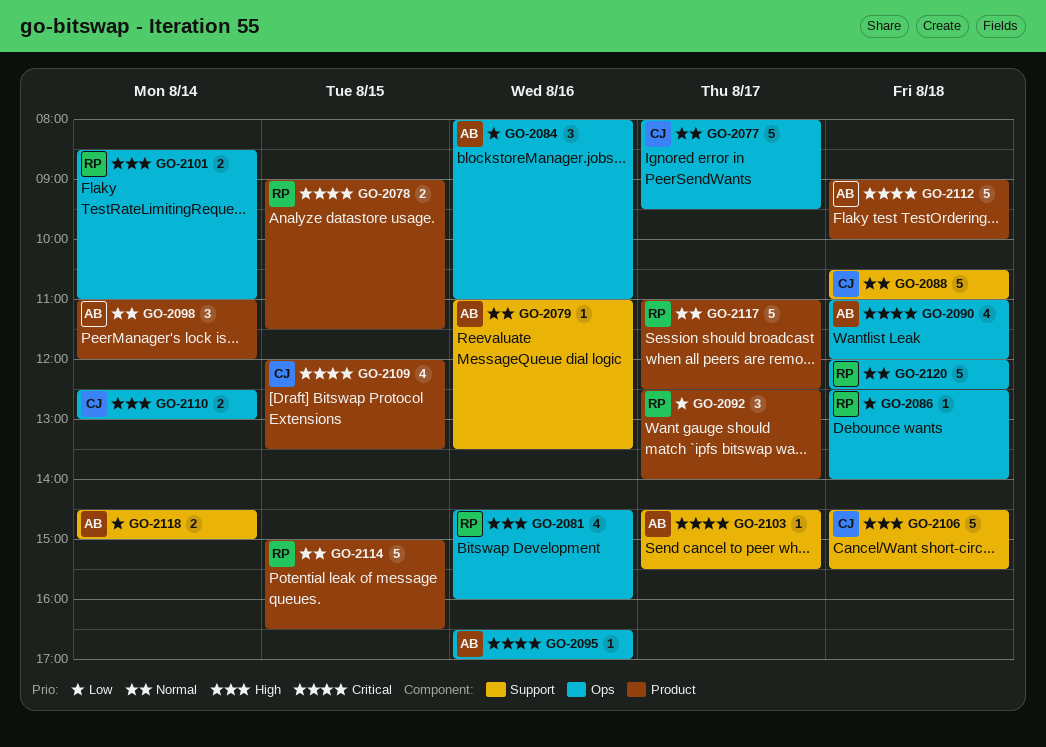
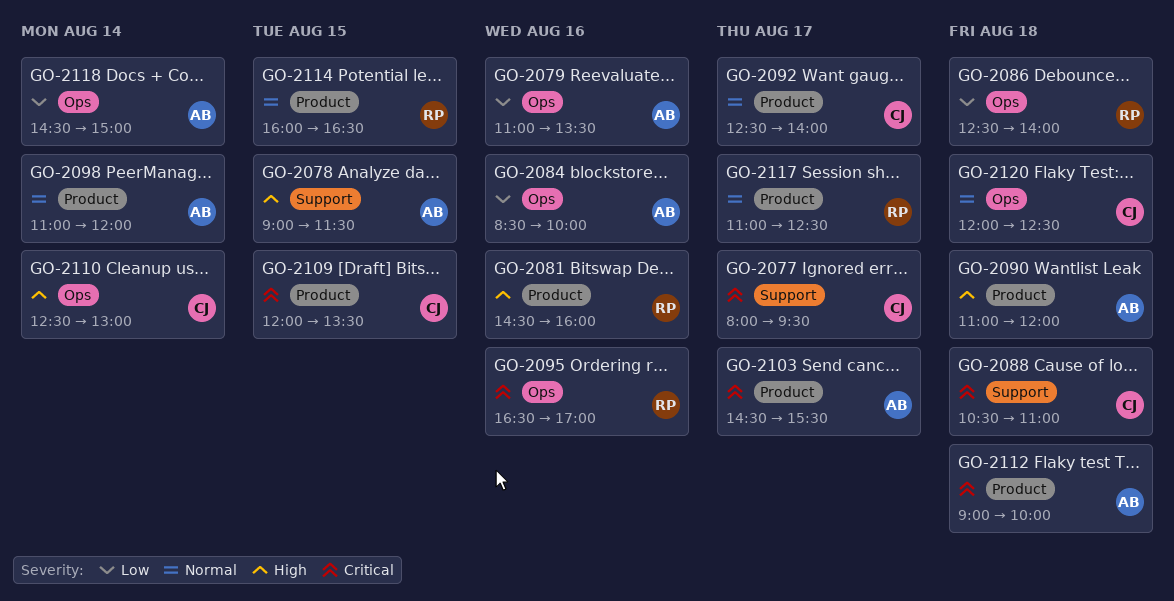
GO-2077, priority: Normal -> Critical
GO-2077, label: Ops -> Support
GO-2078, owner: RP -> AB
GO-2078, priority: Critical -> High
GO-2078, label: Product -> Support
GO-2079, priority: Normal -> Low
GO-2079, label: Support -> Ops
GO-2081, label: Ops -> Product
GO-2084, begins: 08:00 -> 08:30
GO-2084, ends: 11:00 -> 10:00
GO-2088, priority: Normal -> Critical
GO-2090, priority: Critical -> High
GO-2090, label: Ops -> Product
GO-2092, owner: RP -> CJ
GO-2092, priority: Low -> Normal
GO-2095, owner: AB -> RP
GO-2101: present -> none
GO-2103, label: Support -> Product
GO-2106: present -> none
GO-2114, begins: 15:00 -> 16:00
GO-2118, label: Support -> Ops
GO-2120, owner: RP -> CJ

